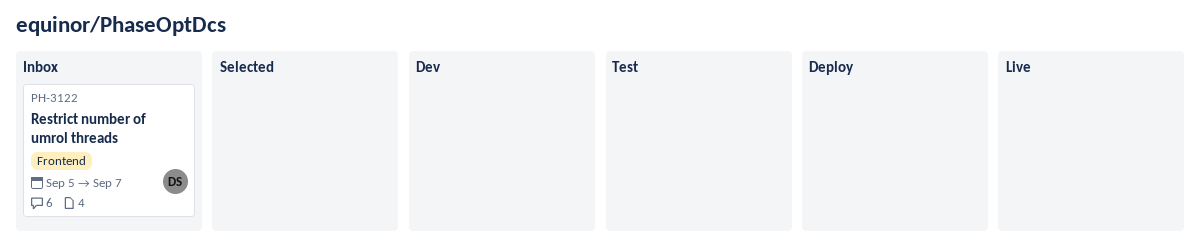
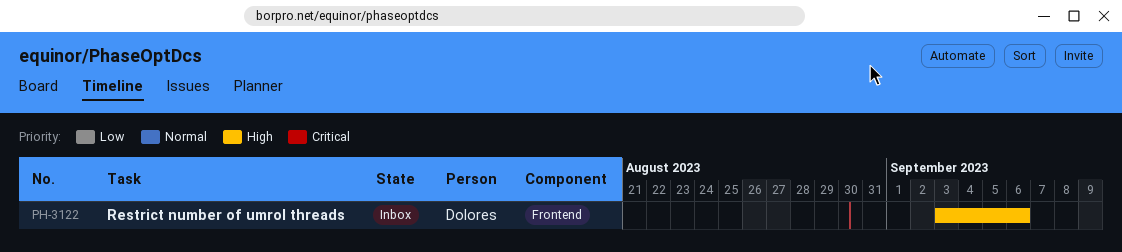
PH-3122, start: Sep 5 -> Sep 3
PH-3122, due: Sep 7 -> Sep 6

